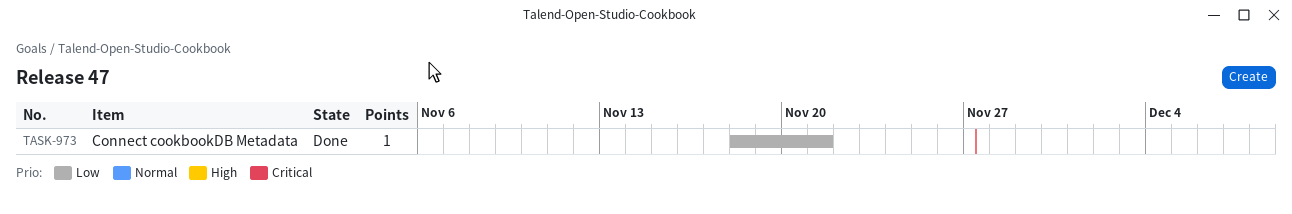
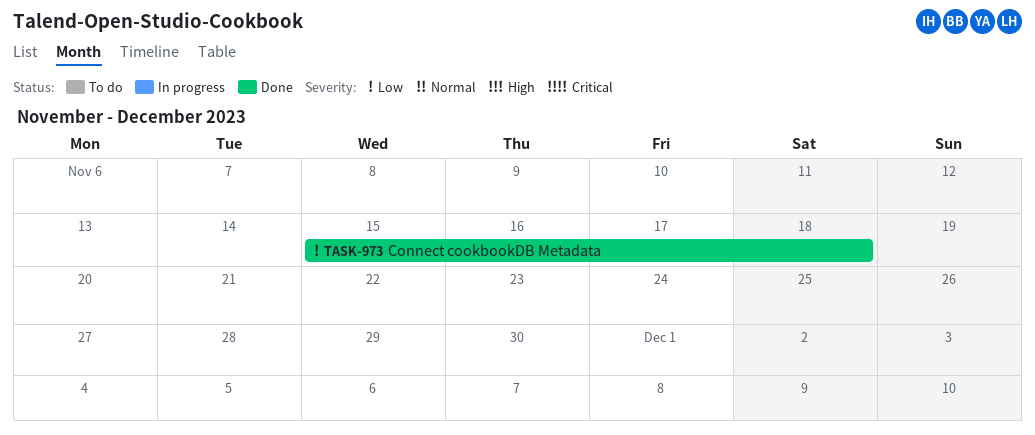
TASK-973, start: Nov 18 -> Nov 15
TASK-973, due: Nov 21 -> Nov 18

